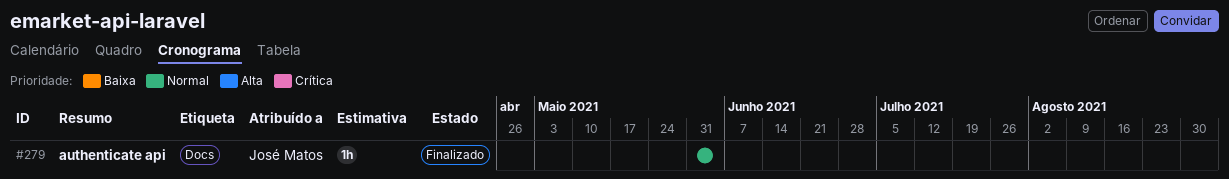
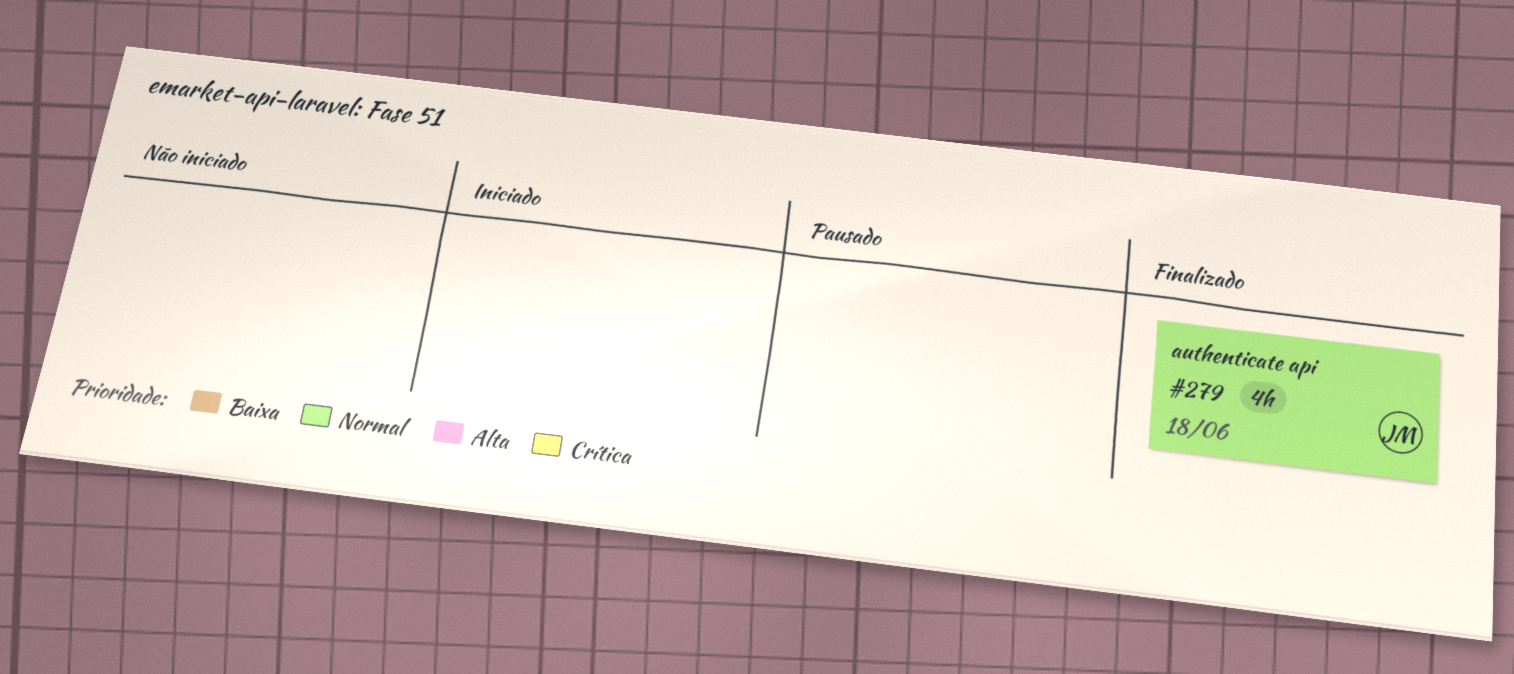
#279, estimate: 1h -> 4h
#279, due: Jun 4 -> Jun 18

